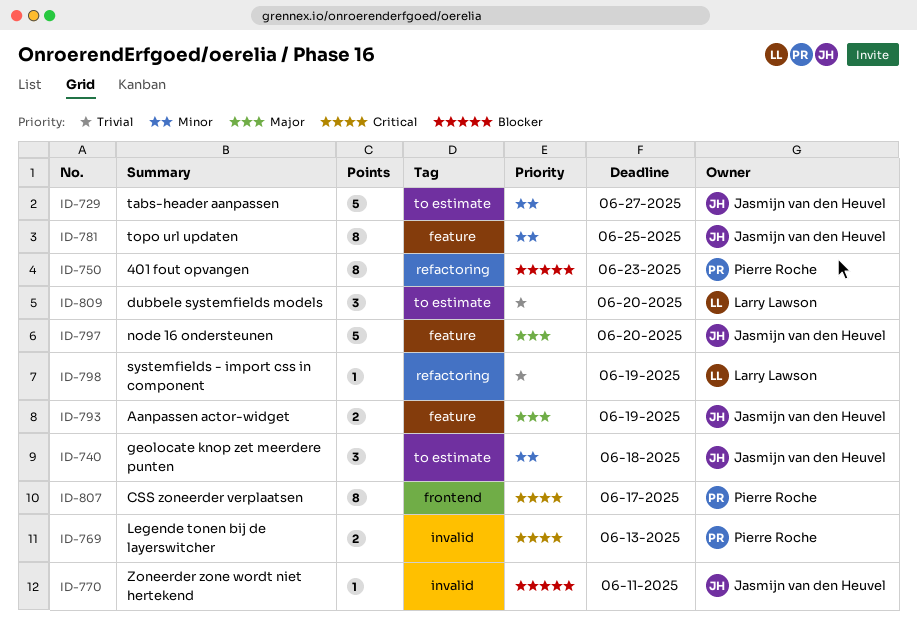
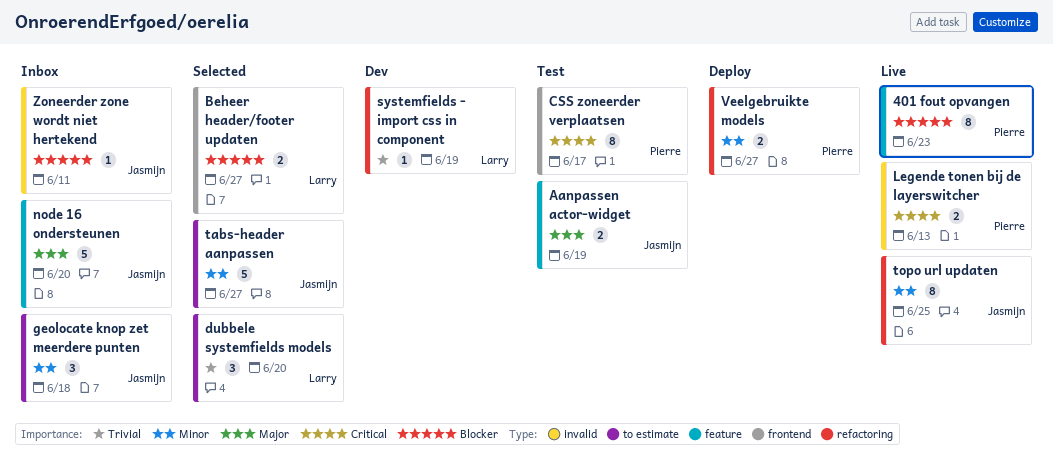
401 fout opvangen, label: refactoring -> feature
Beheer header/footer updaten: none -> present
topo url updaten, label: feature -> refactoring
Veelgebruikte models: none -> present

